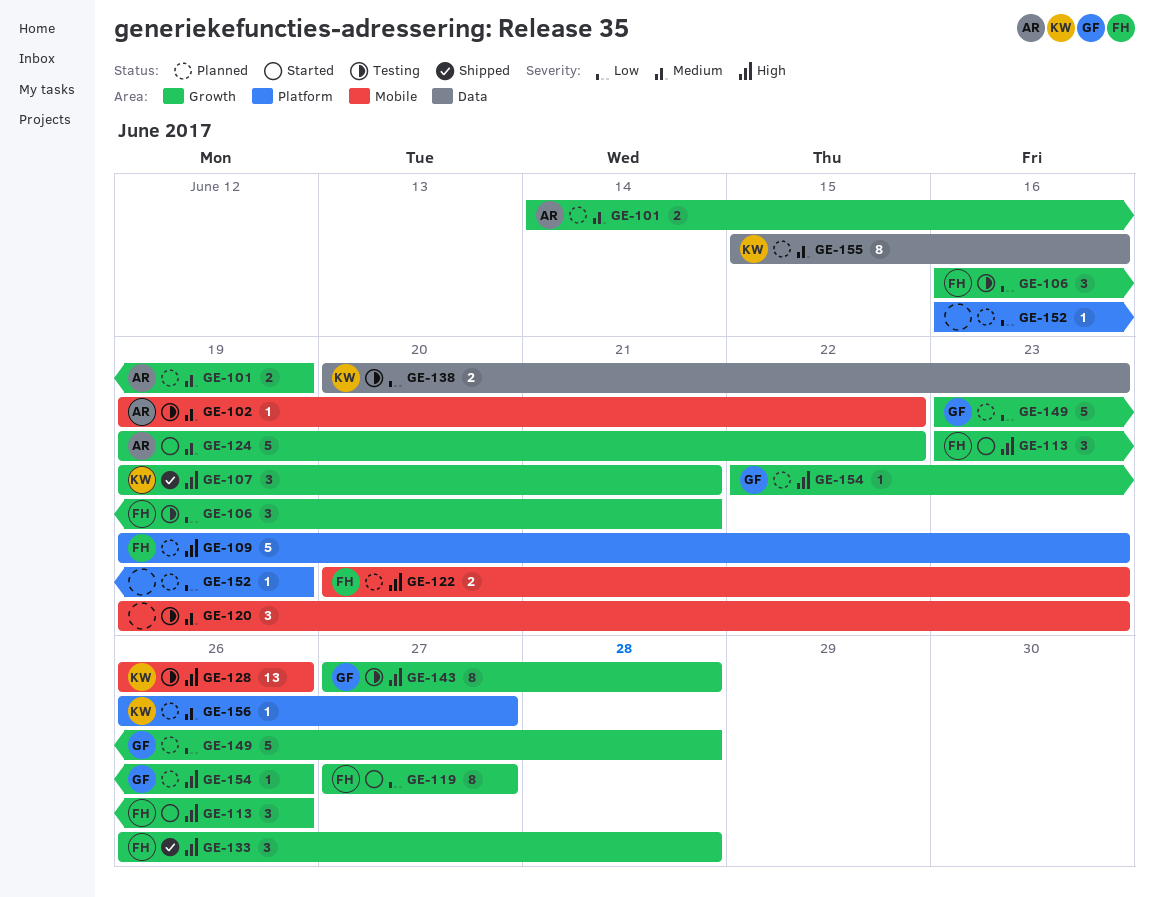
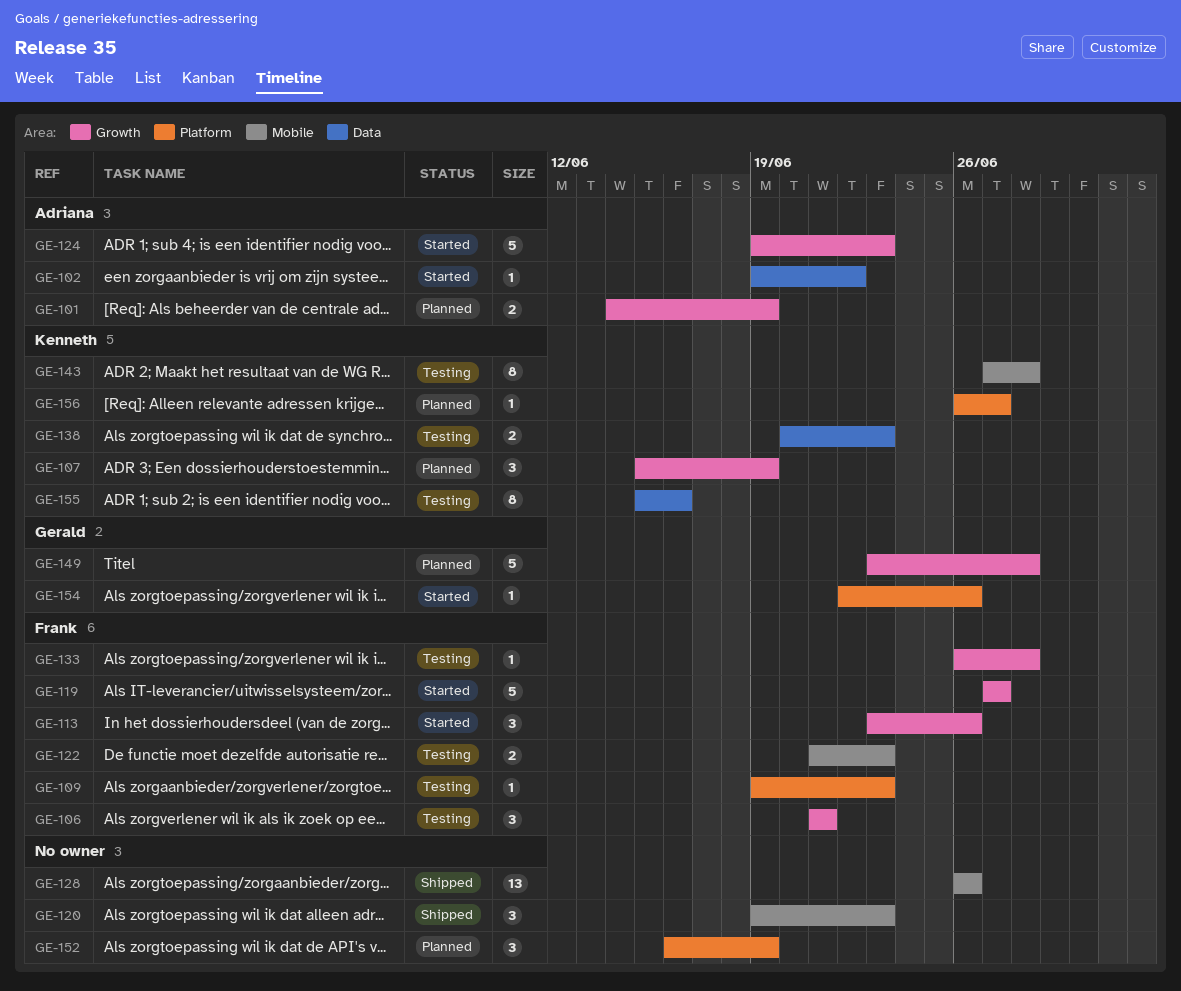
GE-102, status: Testing -> Started
GE-102, label: Mobile -> Data
GE-106, start: Jun 16 -> Jun 21
GE-107, status: Shipped -> Planned
GE-107, start: Jun 19 -> Jun 15
GE-107, due: Jun 21 -> Jun 19
GE-109, status: Planned -> Testing
GE-109, estimate: 5 -> 1
GE-119, estimate: 8 -> 5
GE-120, status: Testing -> Shipped
GE-122, status: Planned -> Testing
GE-122, start: Jun 20 -> Jun 21
GE-124, due: Jun 22 -> Jun 23
GE-128, status: Testing -> Shipped
GE-128, owner: Kenneth -> none
GE-133, status: Shipped -> Testing
GE-133, estimate: 3 -> 1
GE-143, owner: Gerald -> Kenneth
GE-143, label: Growth -> Mobile
GE-152, estimate: 1 -> 3
GE-154, status: Planned -> Started
GE-154, label: Growth -> Platform
GE-155, status: Planned -> Testing

